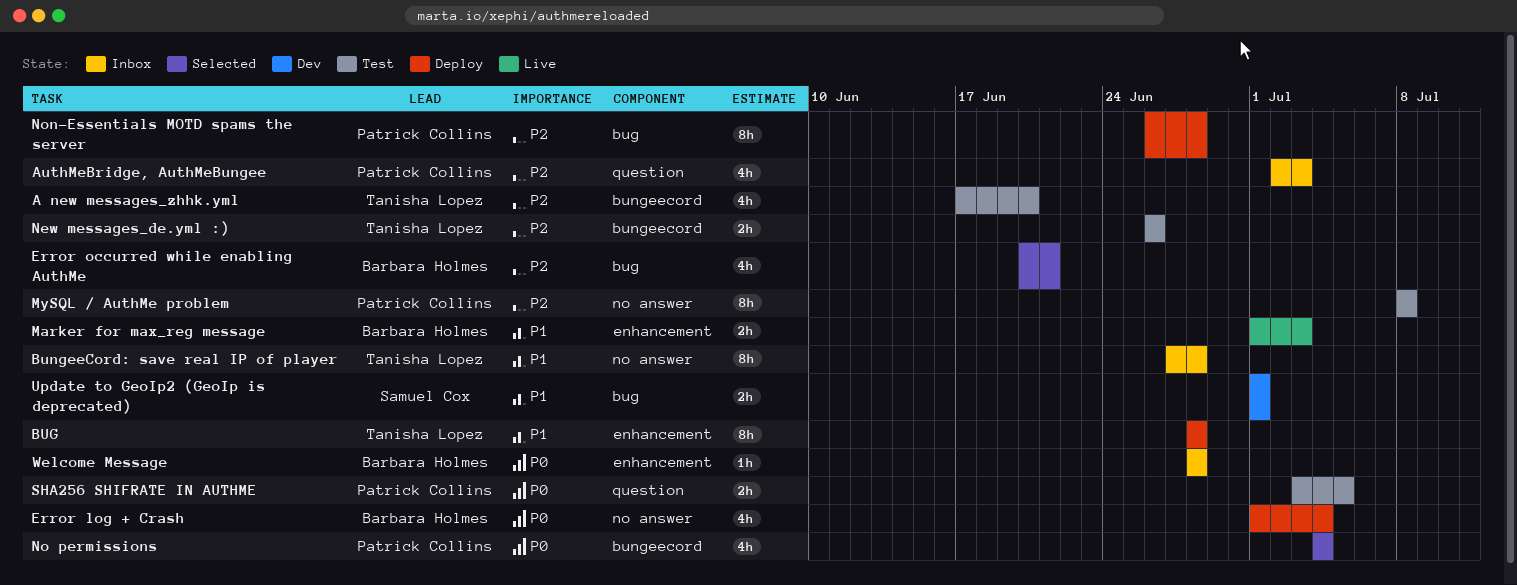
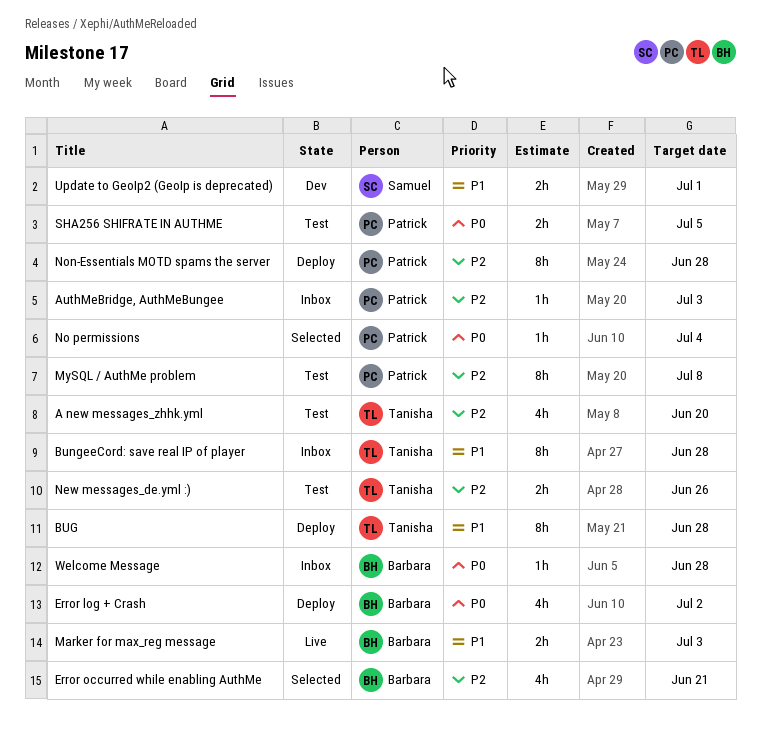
AuthMeBridge, AuthMeBungee, estimate: 4h -> 1h
Error log + Crash, due: Jul 4 -> Jul 2
No permissions, estimate: 4h -> 1h

